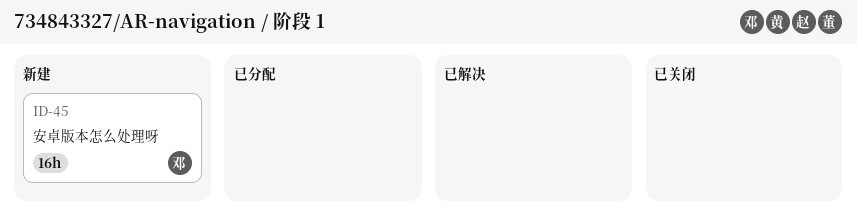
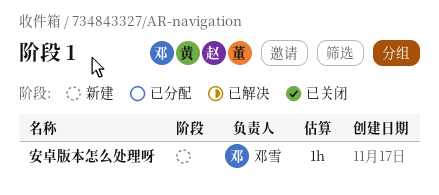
安卓版本怎么处理呀, estimate: 16h -> 1h

